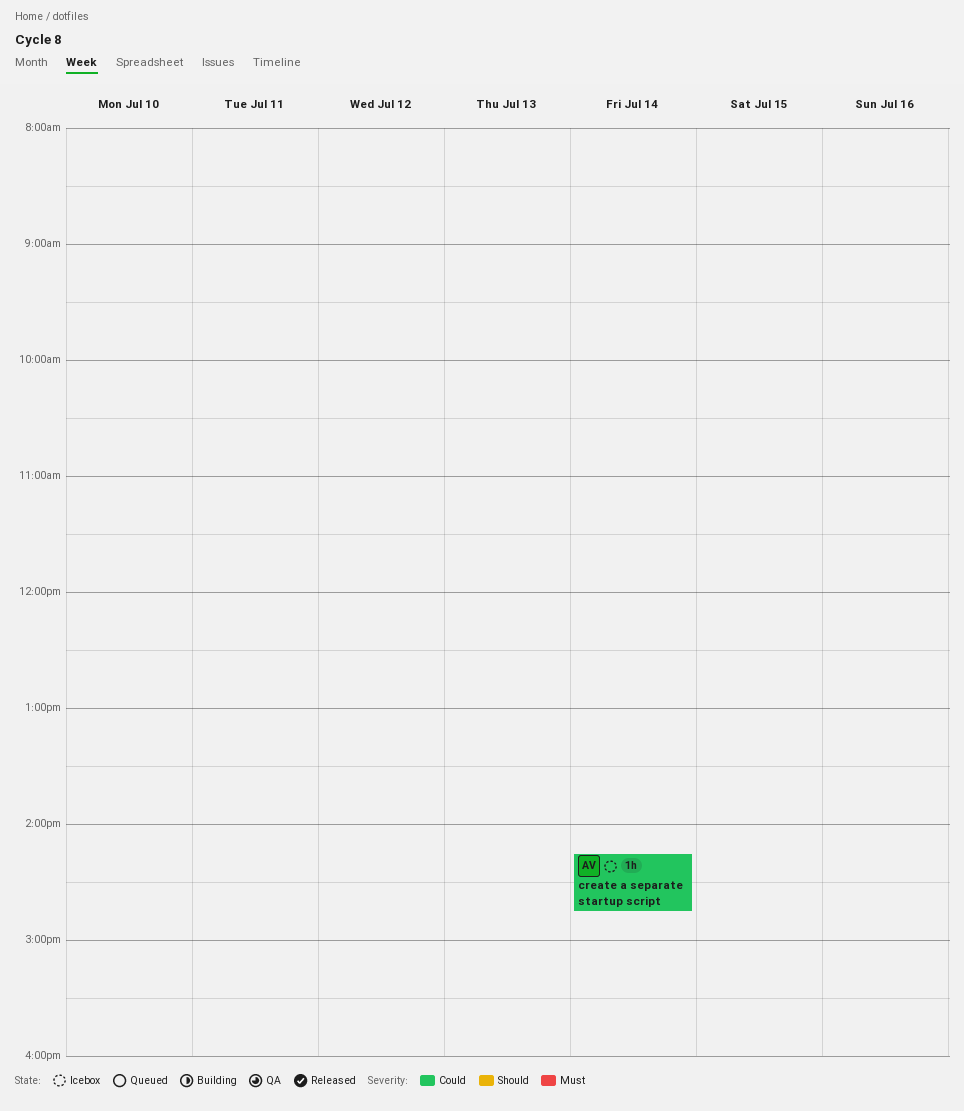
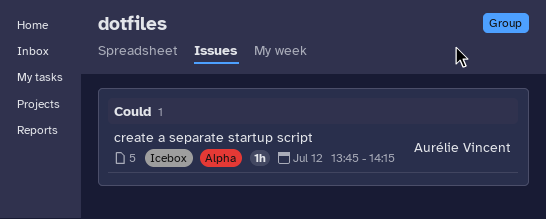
create a separate startup script, day: Jul 14 -> Jul 12
create a separate startup script, begins: 14:15 -> 13:45
create a separate startup script, ends: 14:45 -> 14:15

